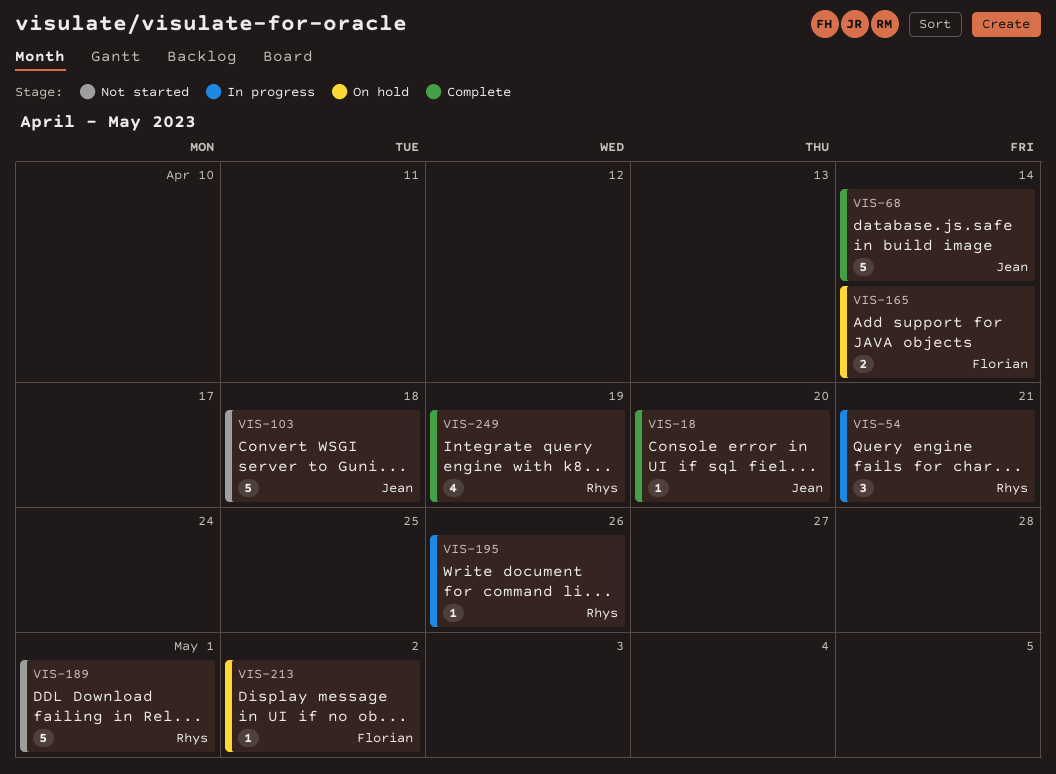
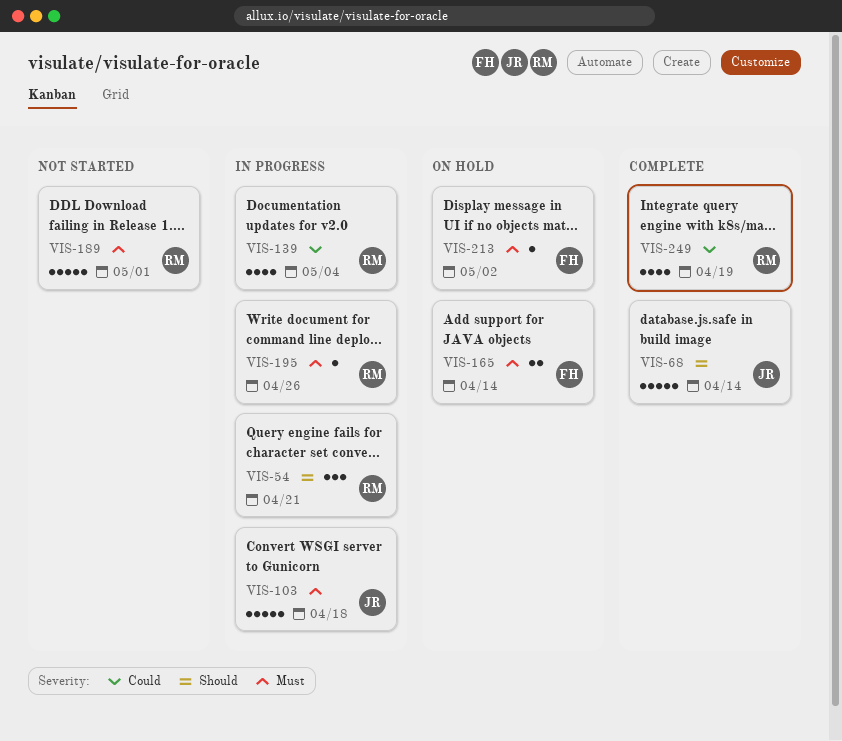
VIS-18: present -> none
VIS-103, status: Not started -> In progress
VIS-139: none -> present

